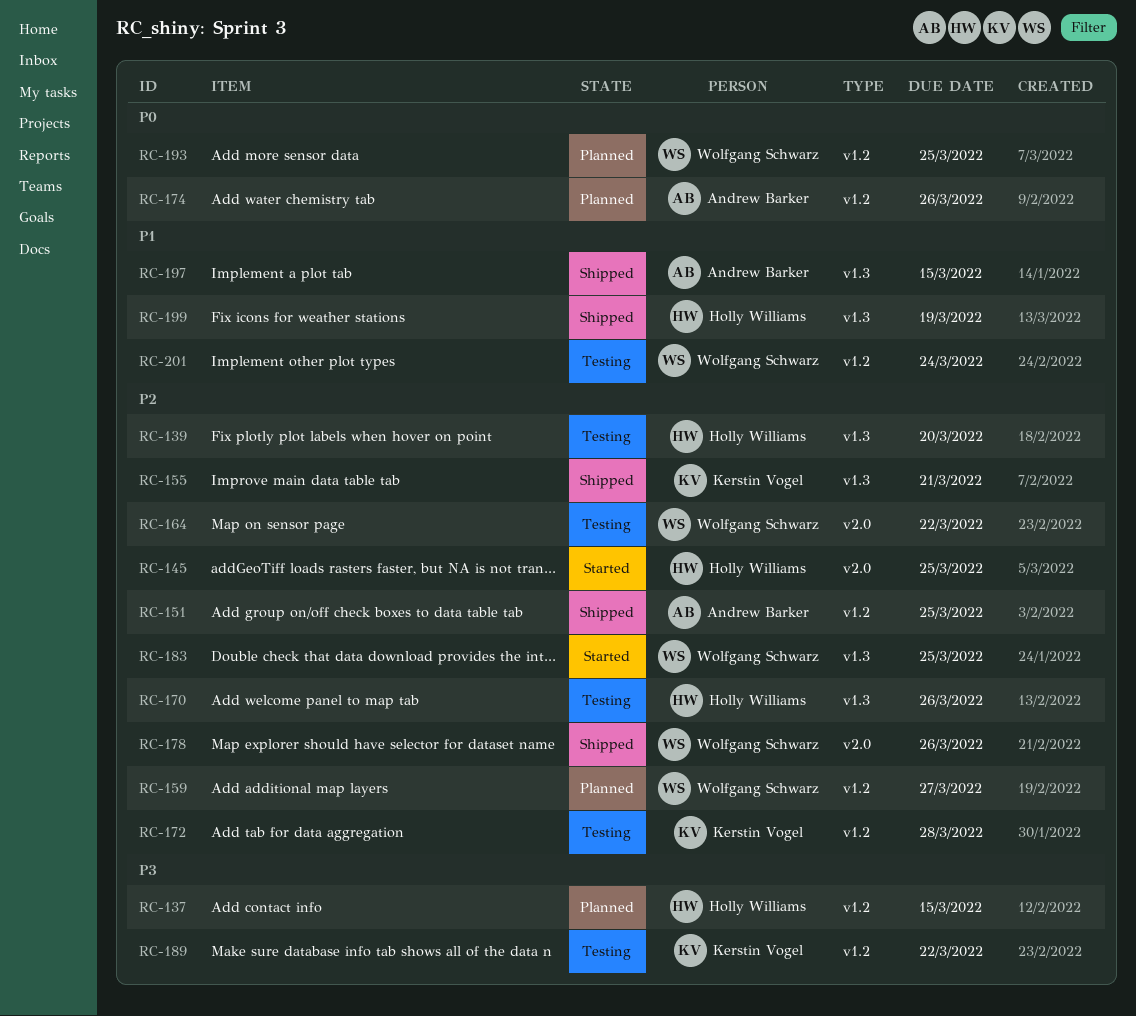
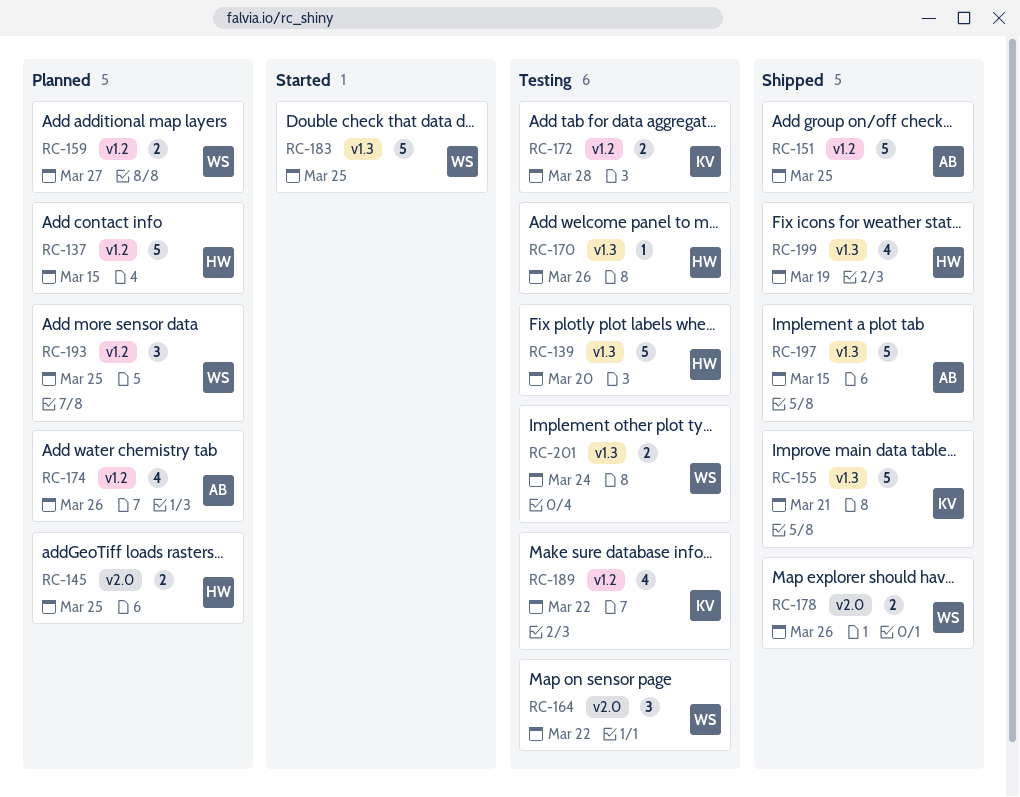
RC-145, status: Started -> Planned
RC-201, label: v1.2 -> v1.3

